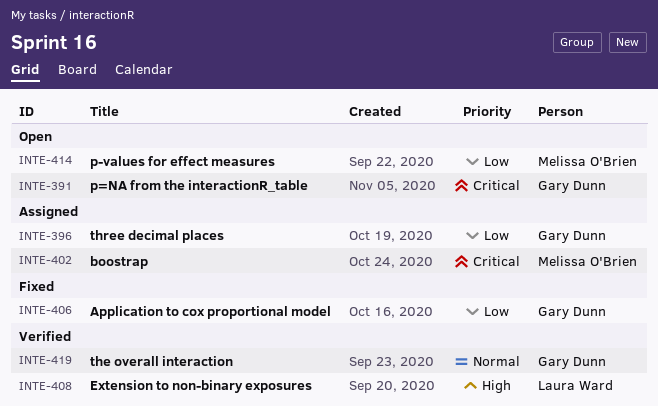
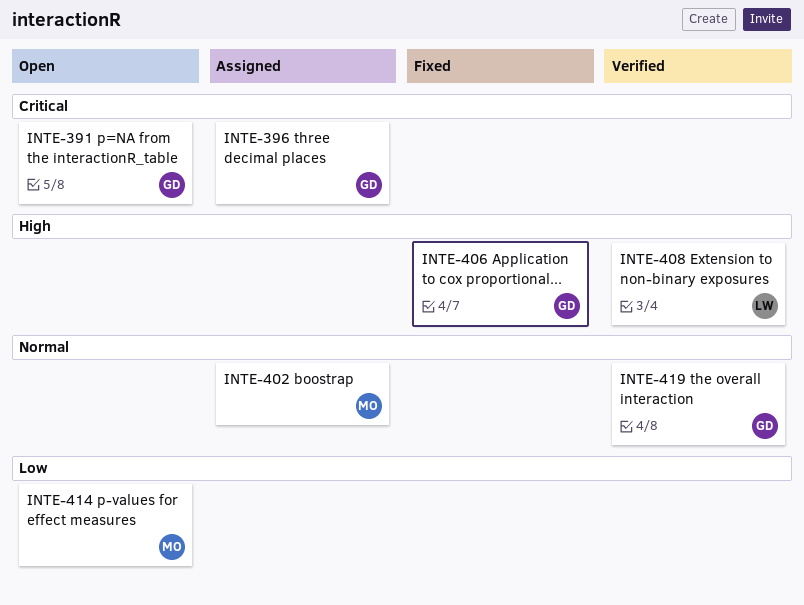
INTE-396, priority: Low -> Critical
INTE-402, priority: Critical -> Normal
INTE-406, priority: Low -> High

